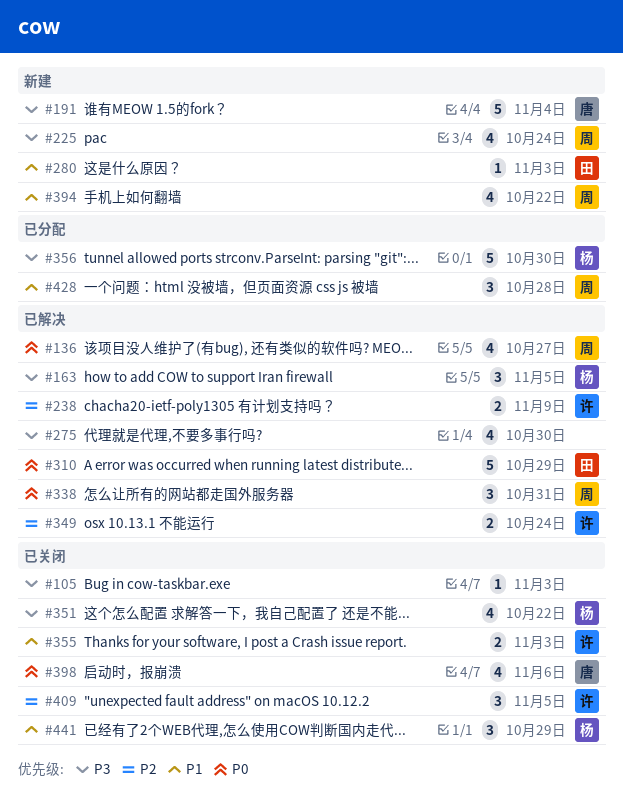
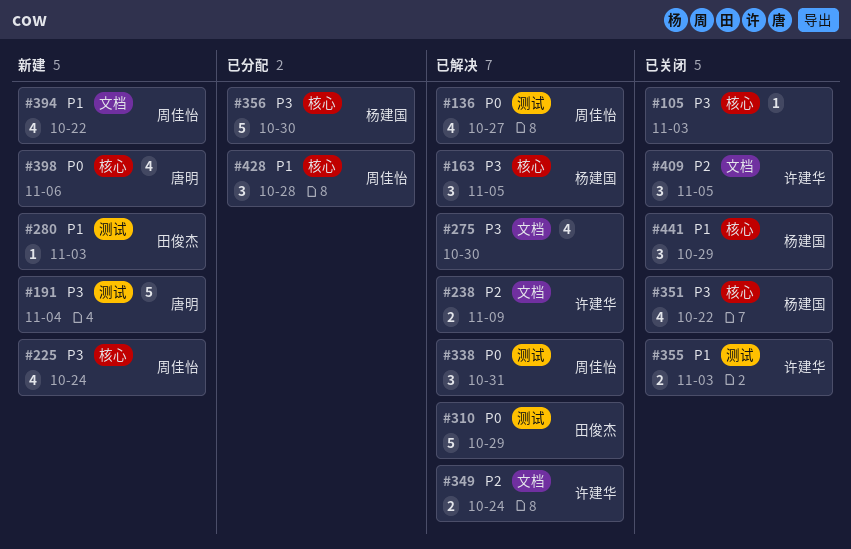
#398, status: 已关闭 -> 新建

